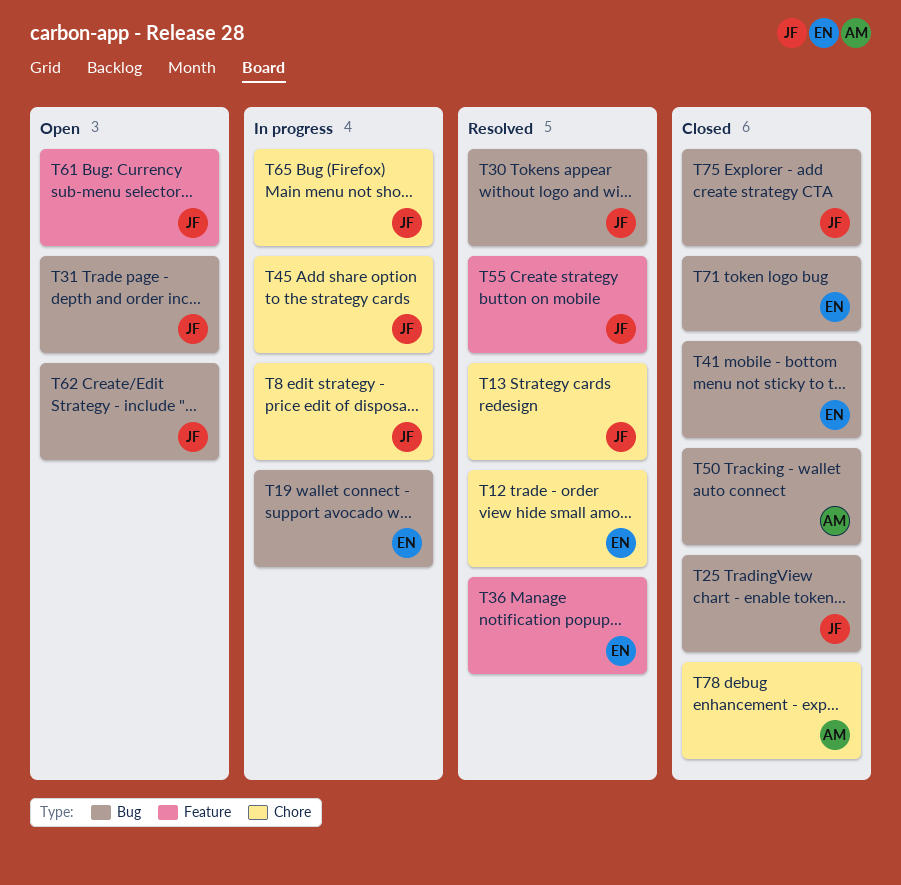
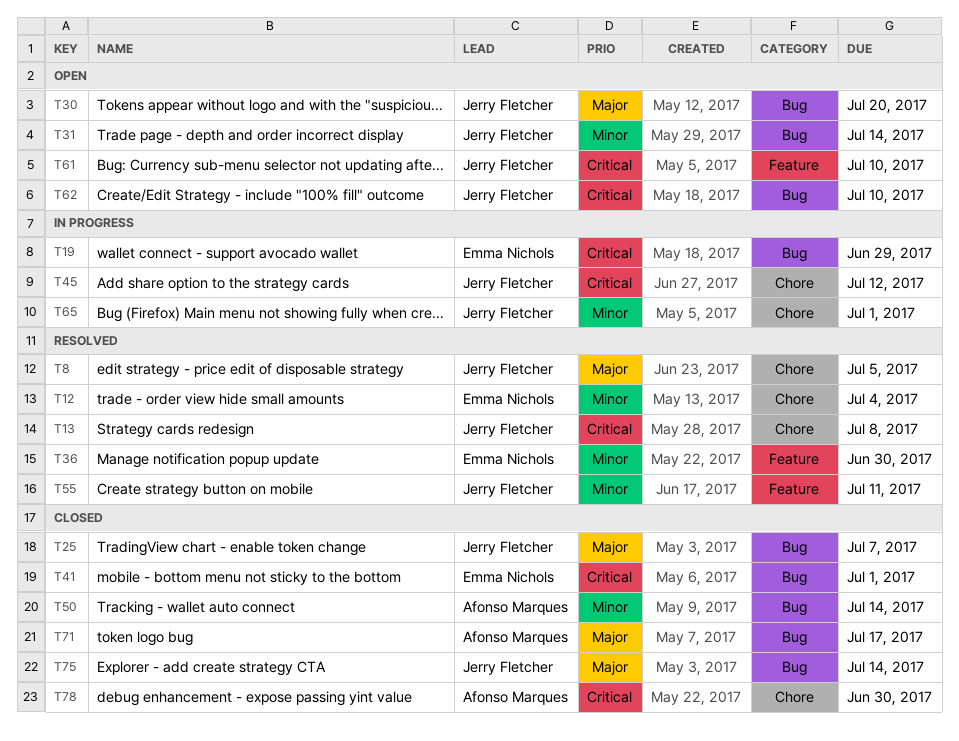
T8, status: In progress -> Resolved
T30, status: Resolved -> Open
T71, owner: Emma Nichols -> Afonso Marques

